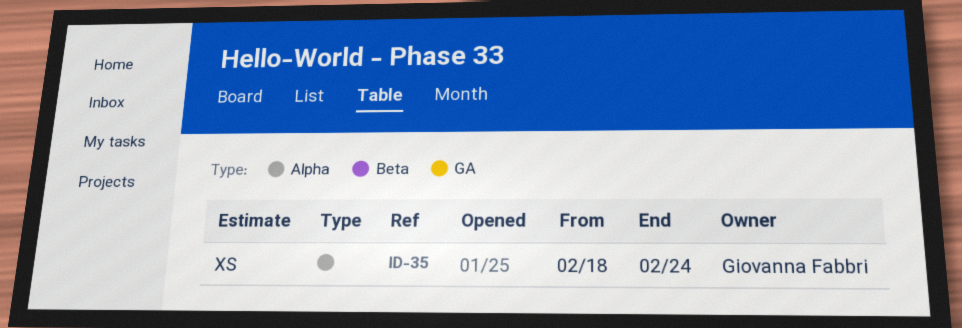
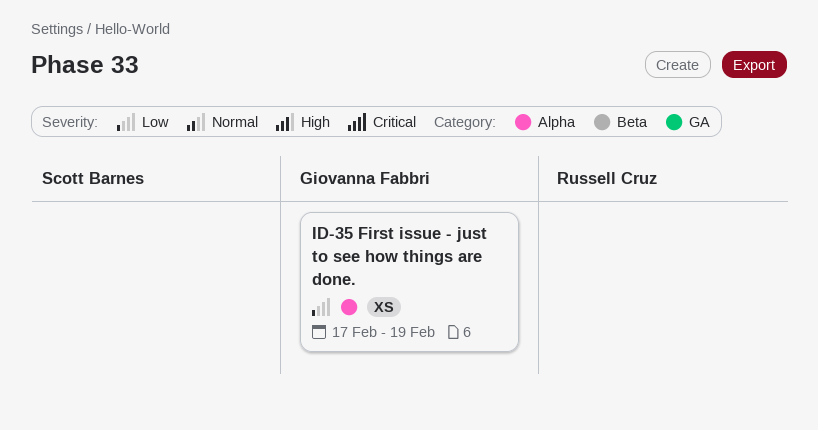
ID-35, start: Feb 18 -> Feb 17
ID-35, due: Feb 24 -> Feb 19

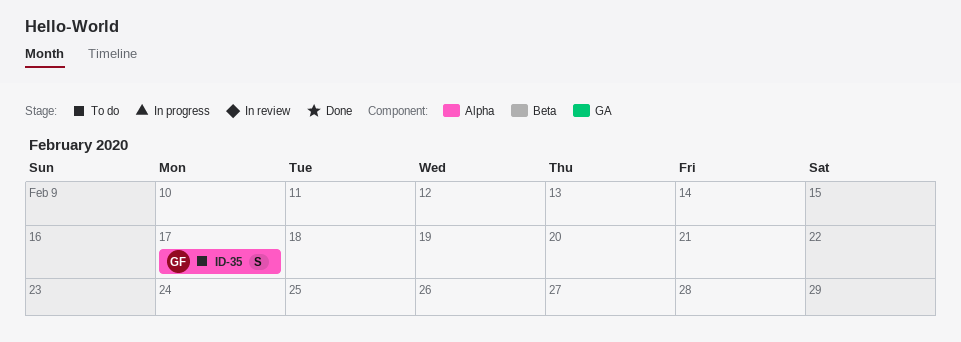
ID-35, estimate: XS -> S
ID-35, due: Feb 19 -> Feb 17

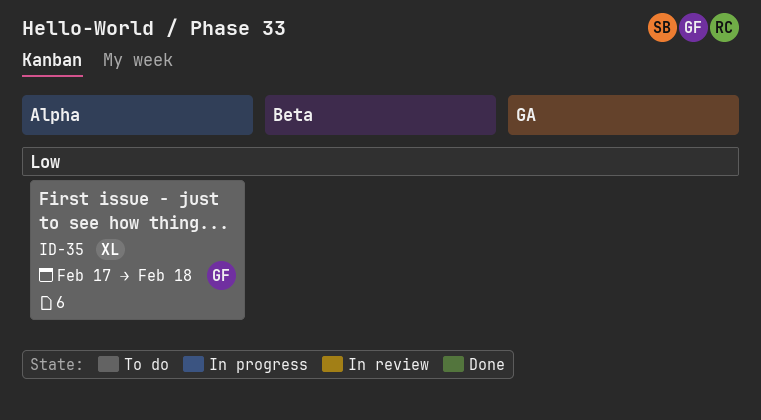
ID-35, estimate: S -> XL
ID-35, due: Feb 17 -> Feb 18

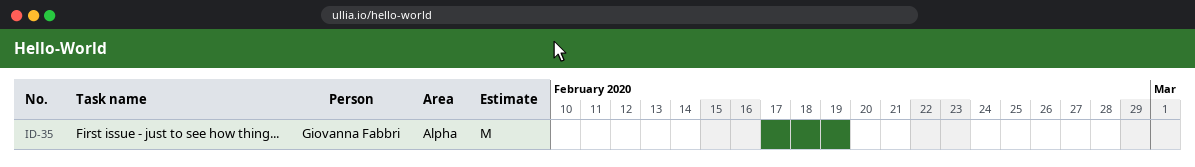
ID-35, estimate: XL -> M
ID-35, due: Feb 18 -> Feb 19

